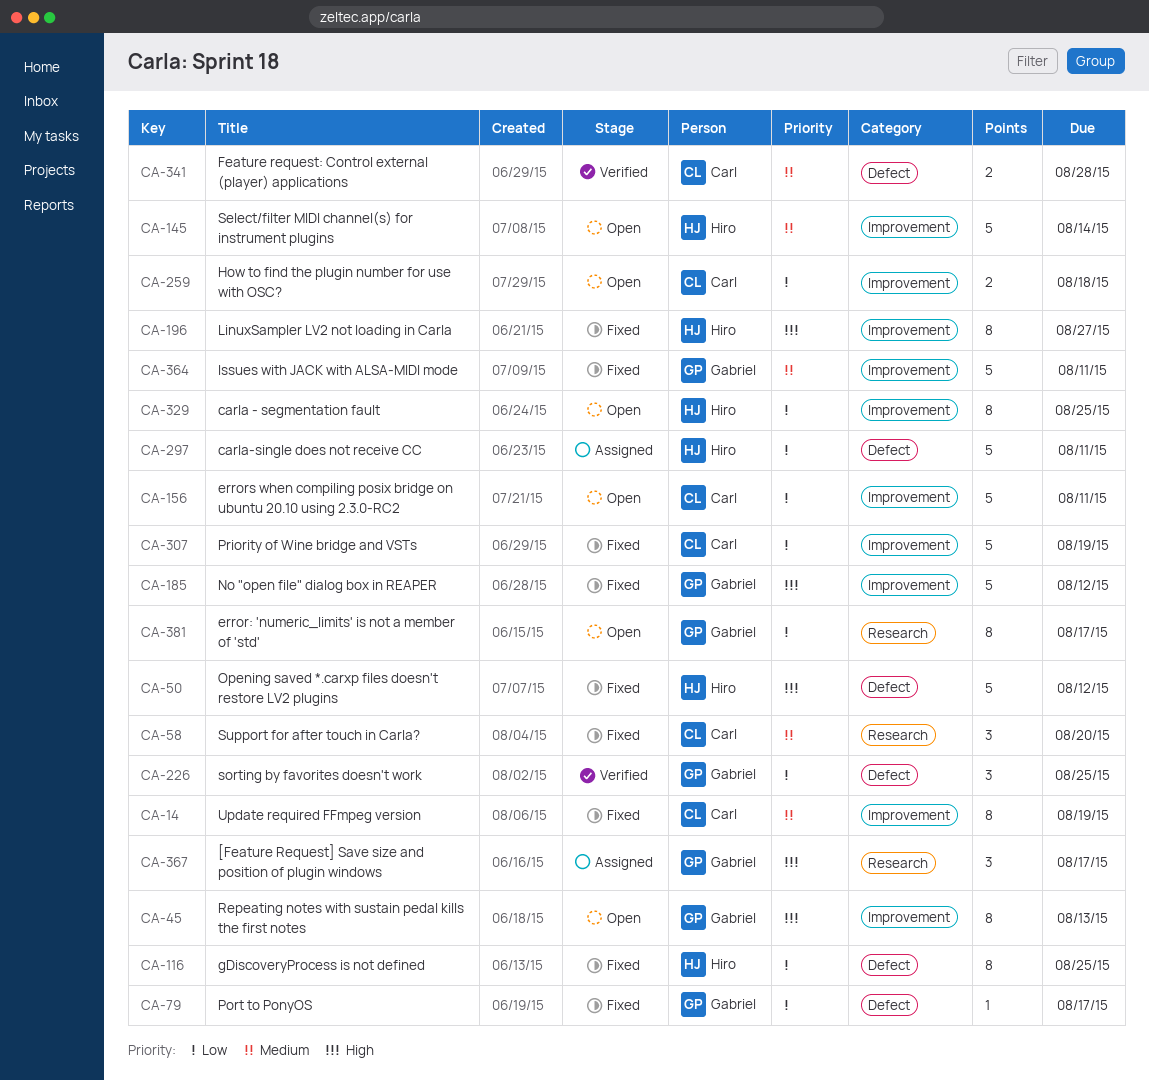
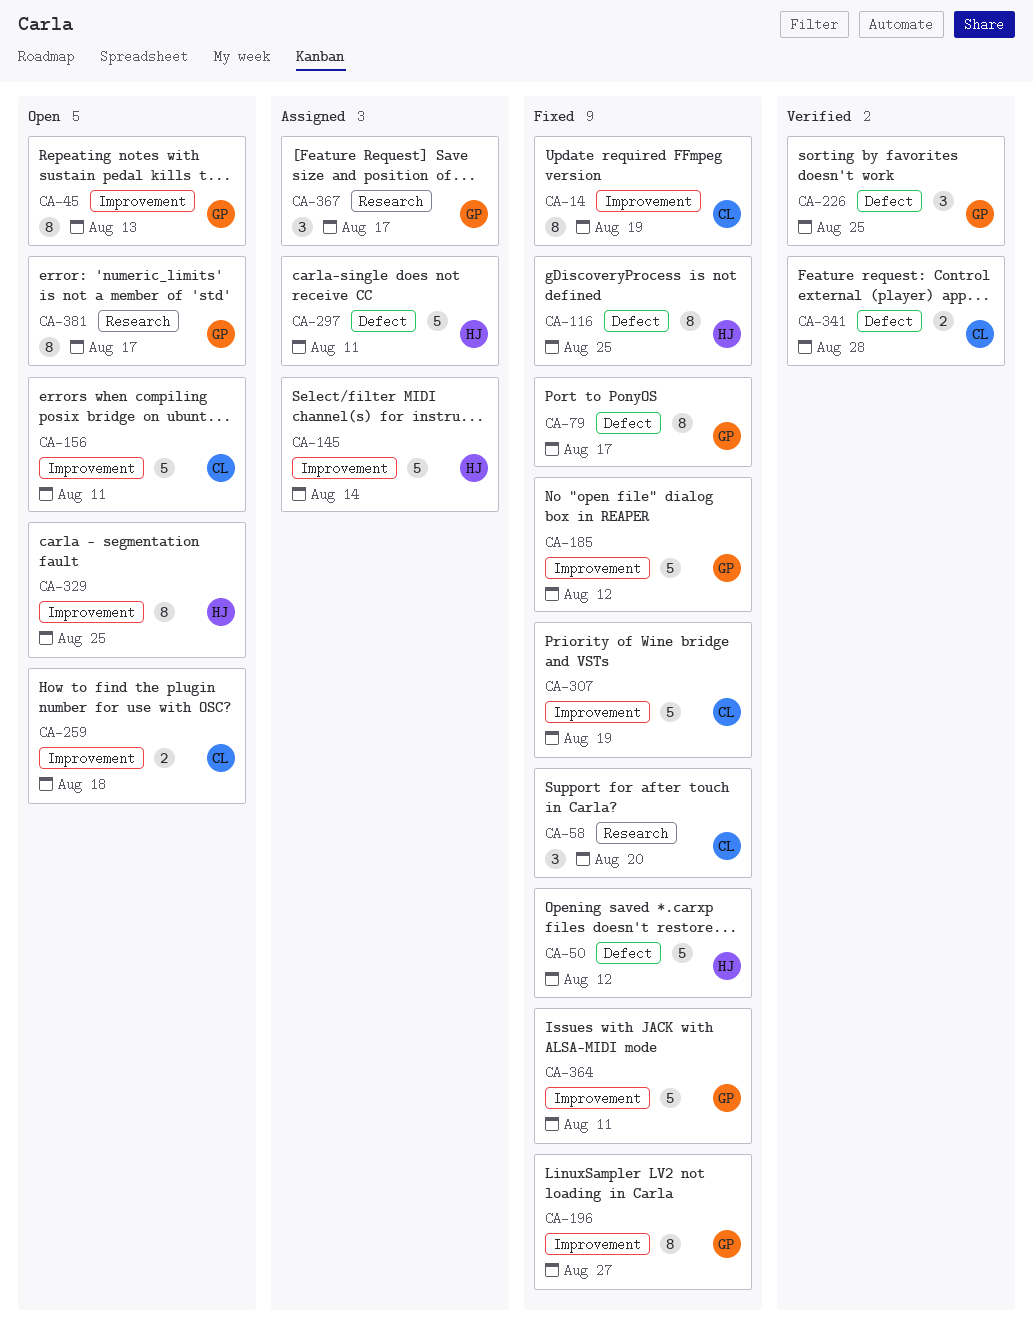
CA-79, estimate: 1 -> 8
CA-145, status: Open -> Assigned
CA-196, owner: Hiro -> Gabriel

